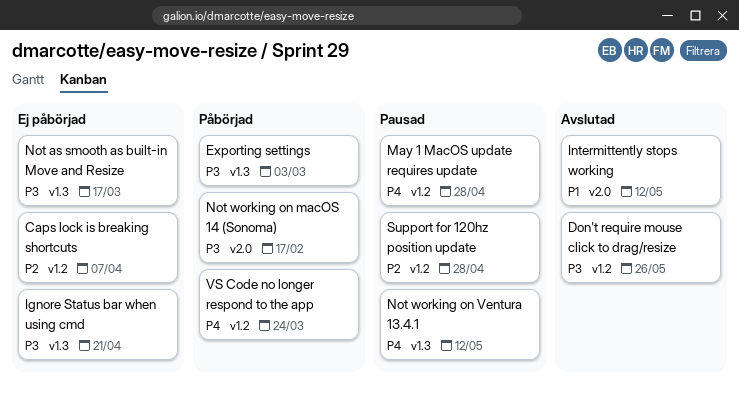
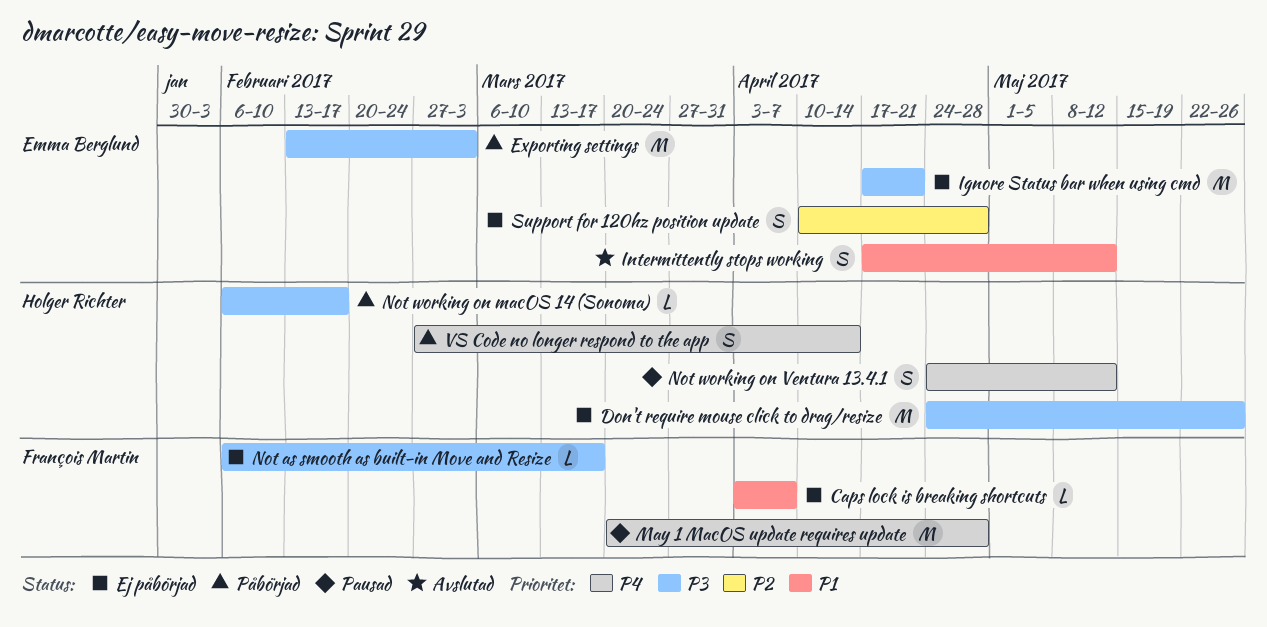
Caps lock is breaking shortcuts, priority: P2 -> P1
Don't require mouse click to drag/resize, status: Avslutad -> Ej påbörjad
Support for 120hz position update, status: Pausad -> Ej påbörjad
VS Code no longer respond to the app, due: Mar 24 -> Apr 14

